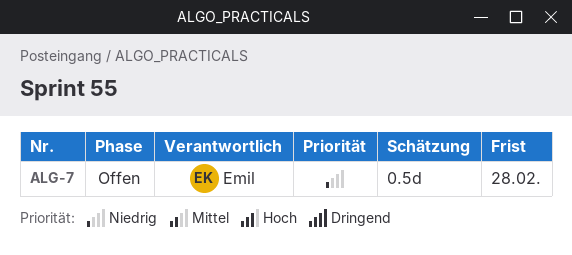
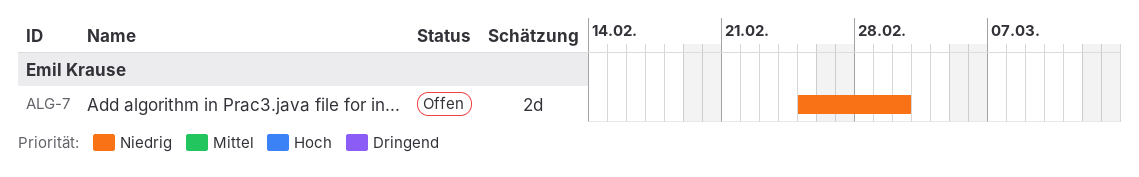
ALG-7, estimate: 0.5d -> 2d
ALG-7, due: Feb 28 -> Mar 2

